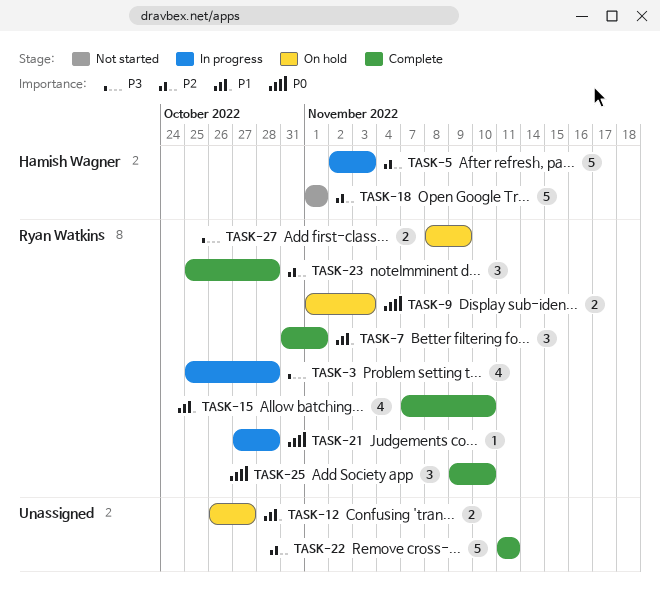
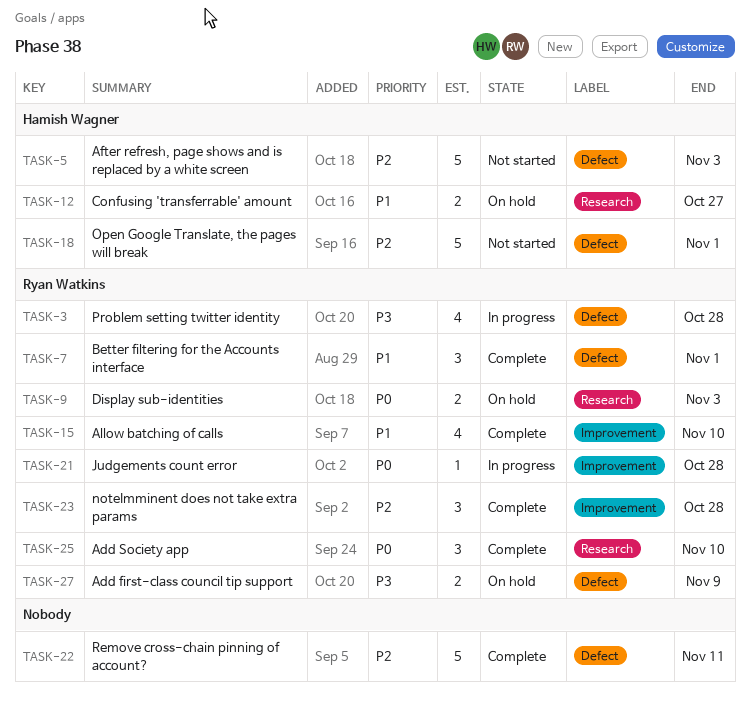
TASK-5, status: In progress -> Not started
TASK-12, owner: none -> Hamish Wagner

